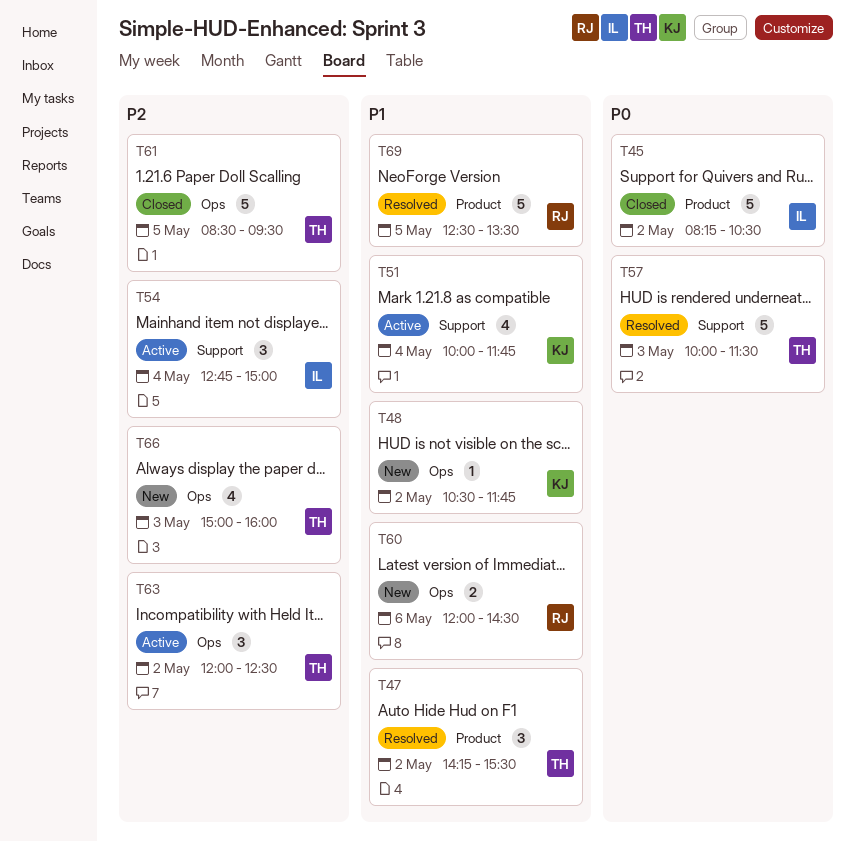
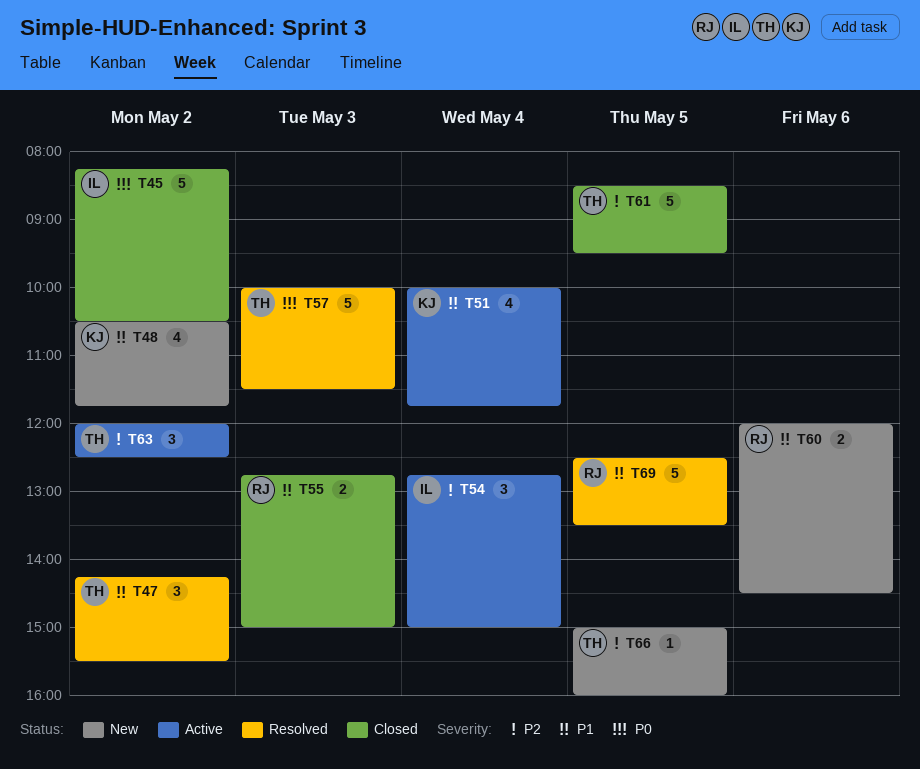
T48, estimate: 1 -> 4
T55: none -> present
T66, estimate: 4 -> 1
T66, day: May 3 -> May 5

